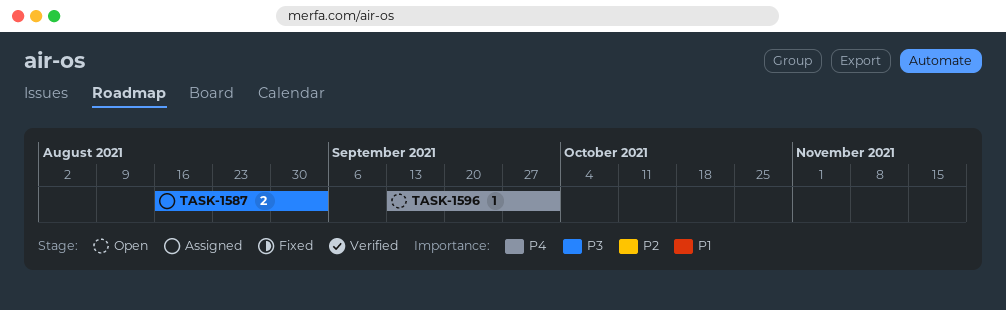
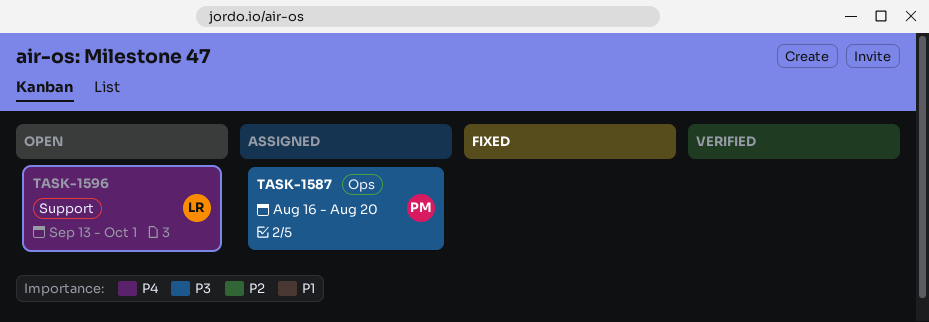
TASK-1587, due: Sep 3 -> Aug 20

